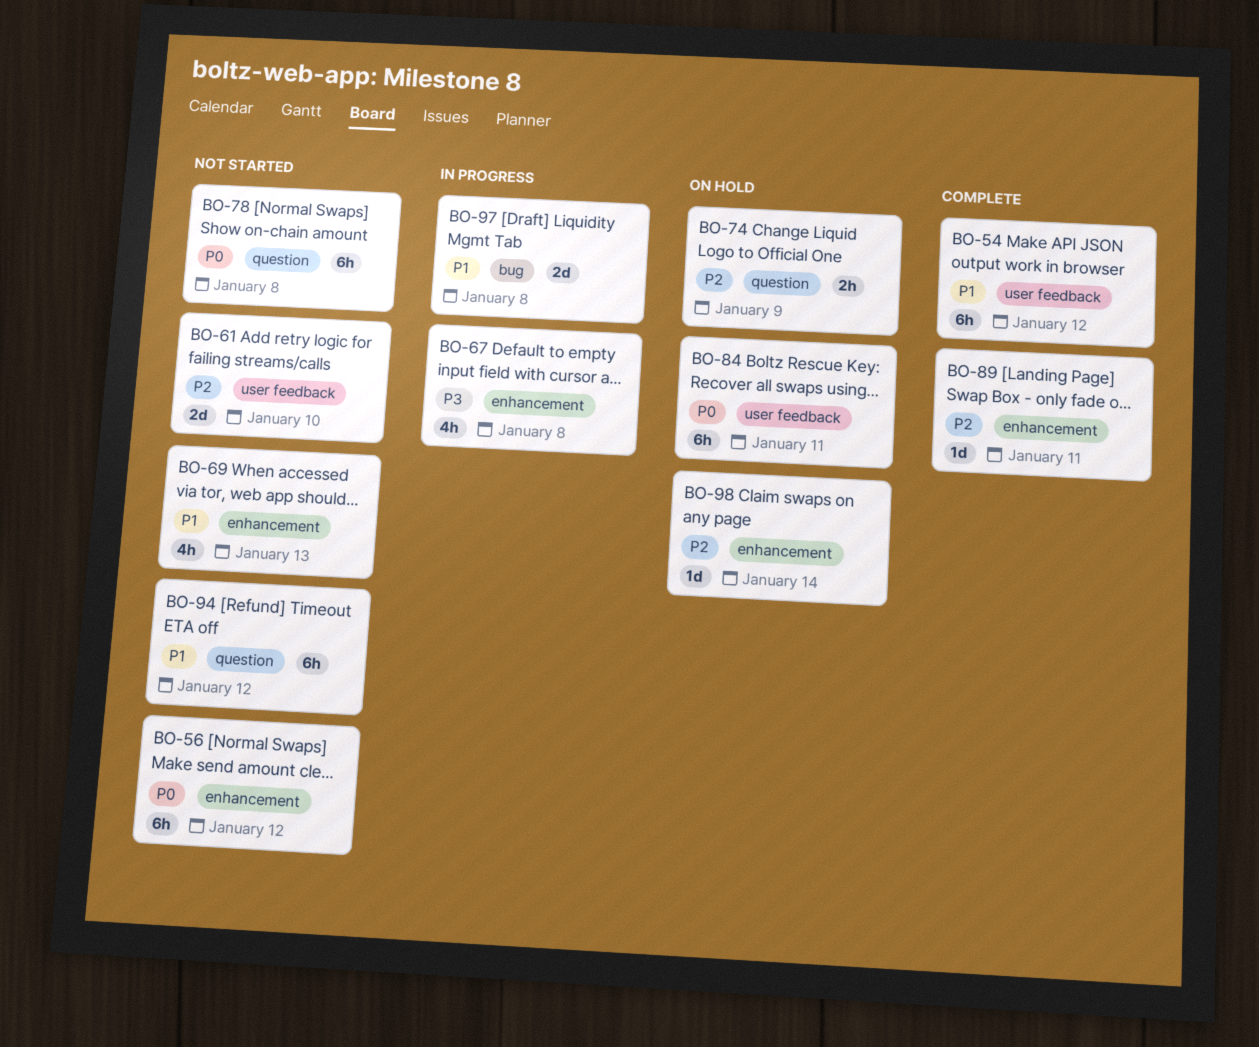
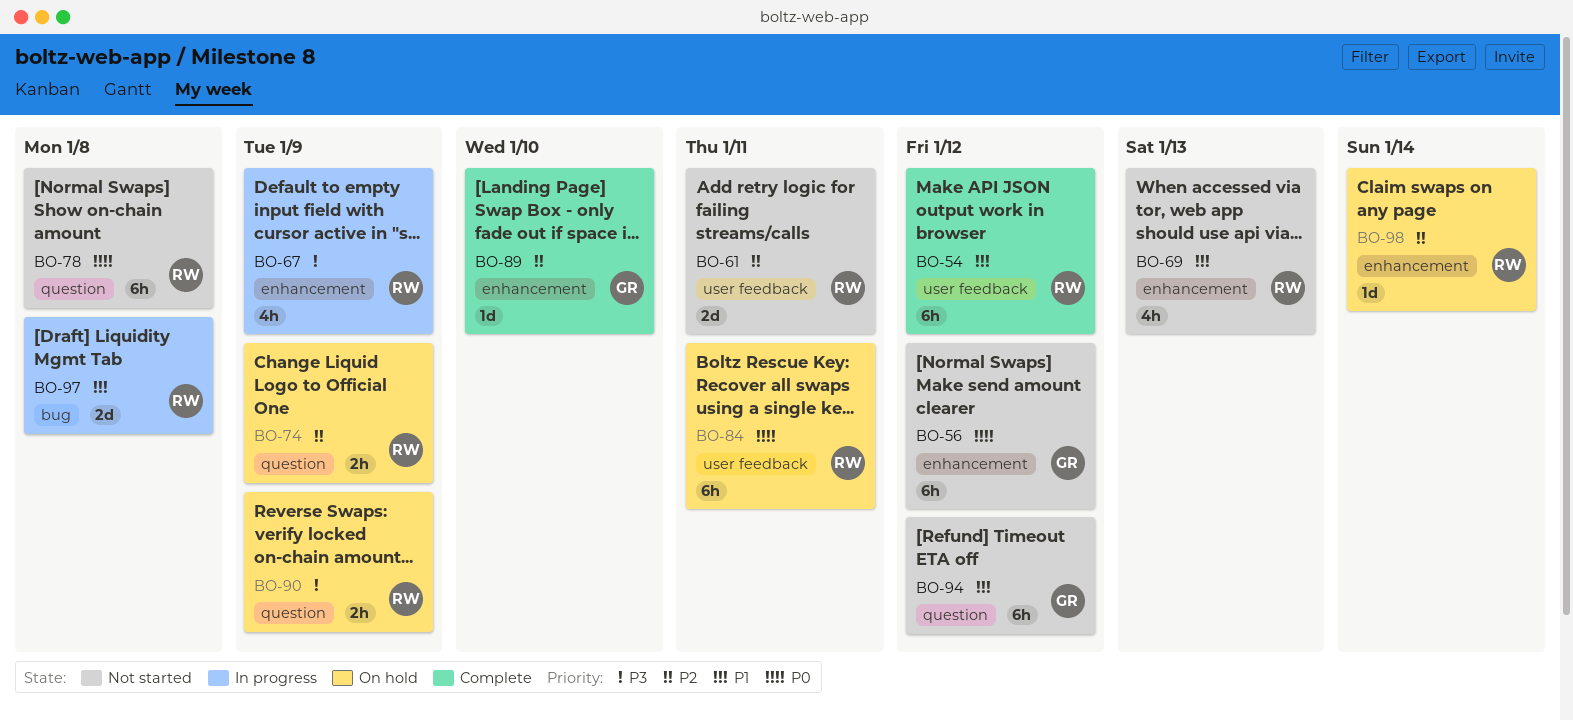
BO-61, due: Jan 10 -> Jan 11
BO-67, due: Jan 8 -> Jan 9
BO-89, due: Jan 11 -> Jan 10
BO-90: none -> present

